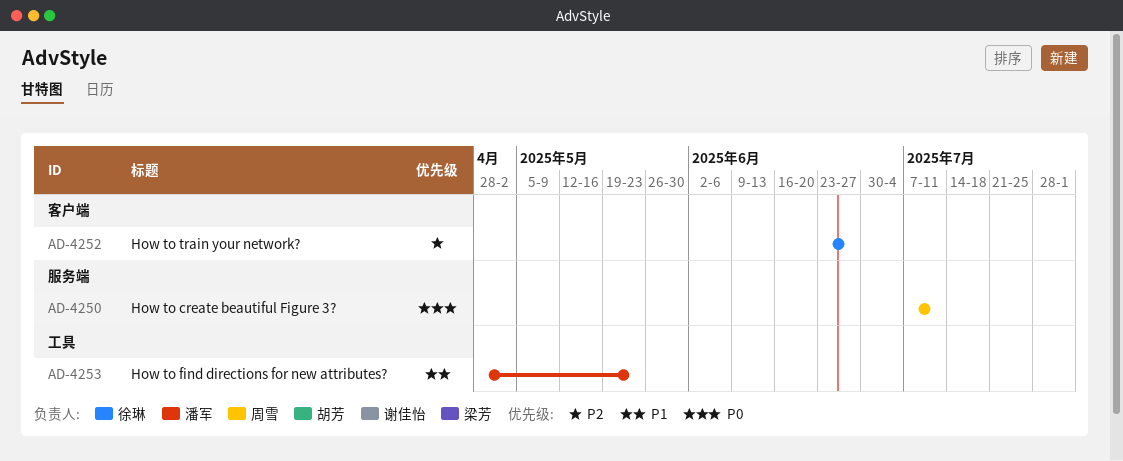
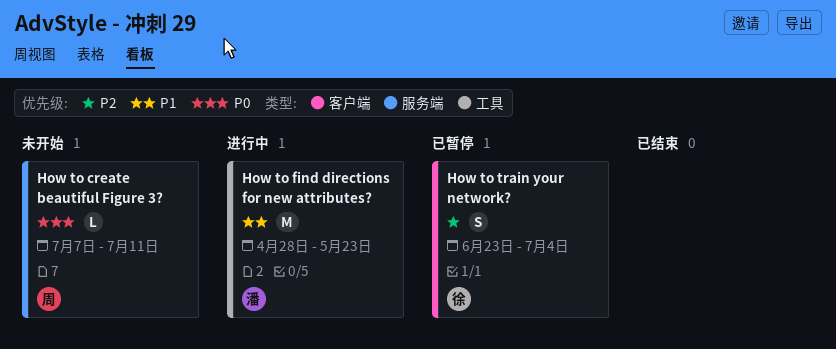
How to train your network?, due: Jun 27 -> Jul 4

